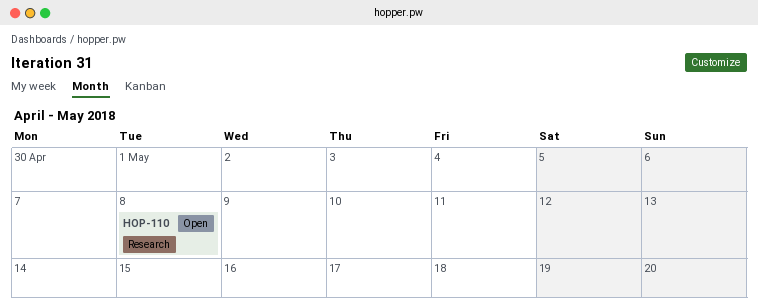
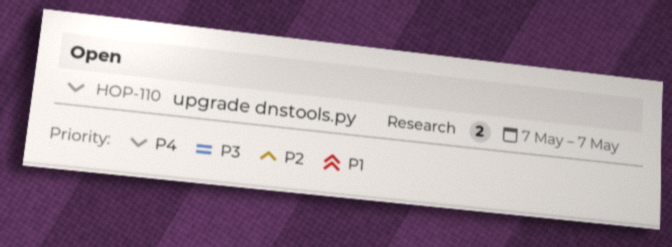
HOP-110, due: May 8 -> May 7

